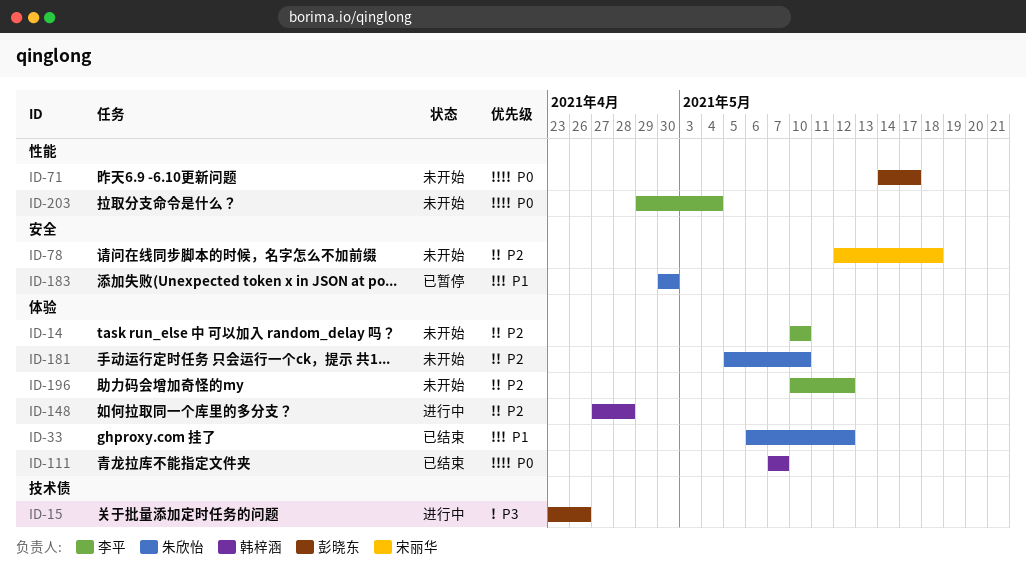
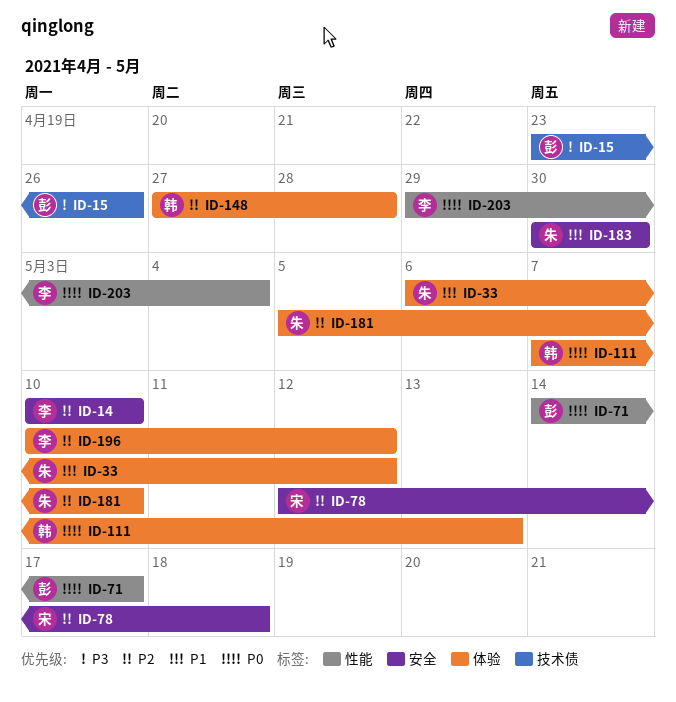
ID-14, label: 体验 -> 安全
ID-111, due: May 7 -> May 13

